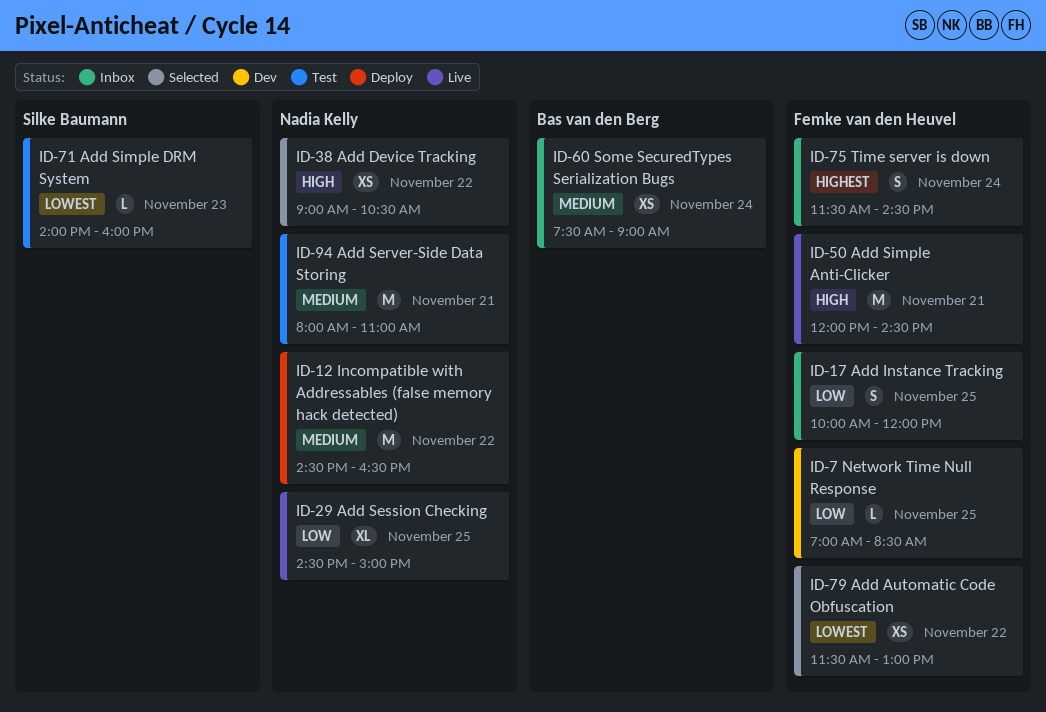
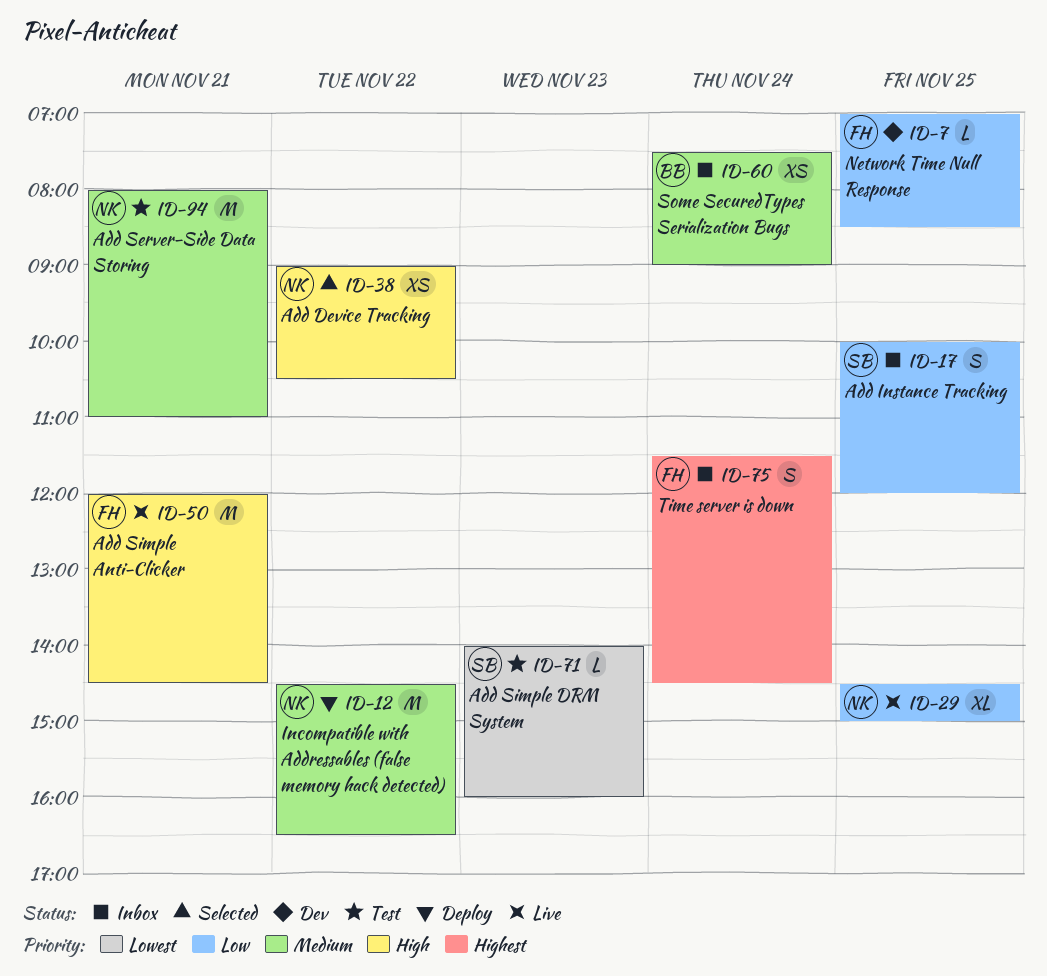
ID-17, owner: Femke van den Heuvel -> Silke Baumann
ID-79: present -> none

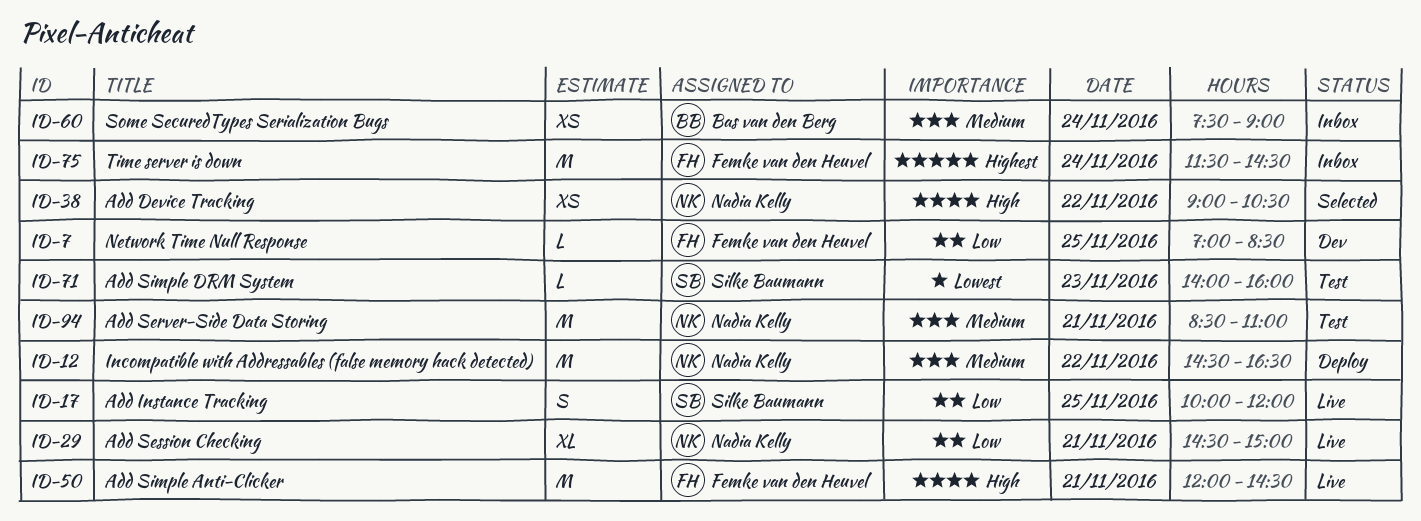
ID-17, status: Inbox -> Live
ID-29, day: Nov 25 -> Nov 21
ID-75, estimate: S -> M
ID-94, begins: 08:00 -> 08:30

